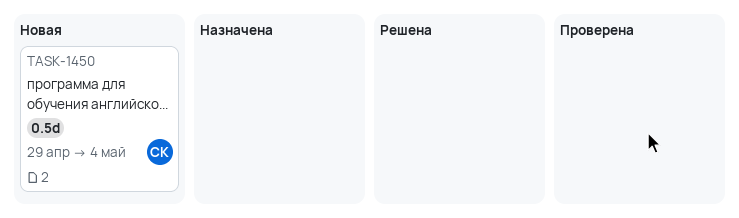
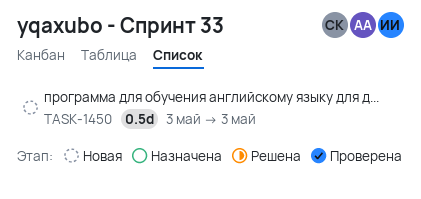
TASK-1450, start: Apr 29 -> May 3
TASK-1450, due: May 4 -> May 3

